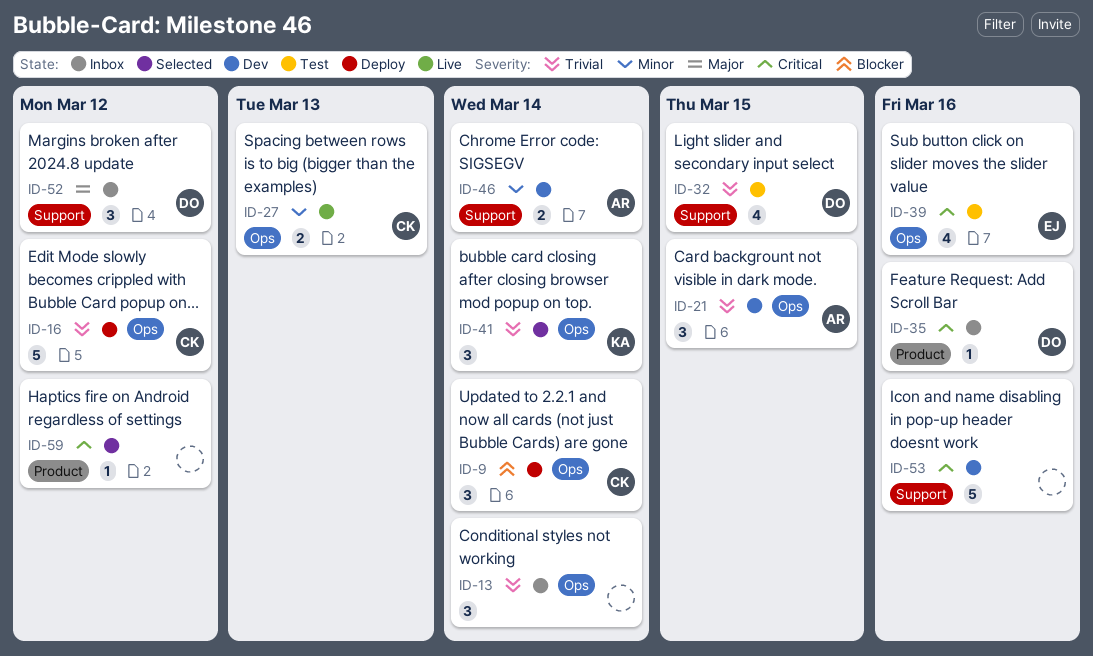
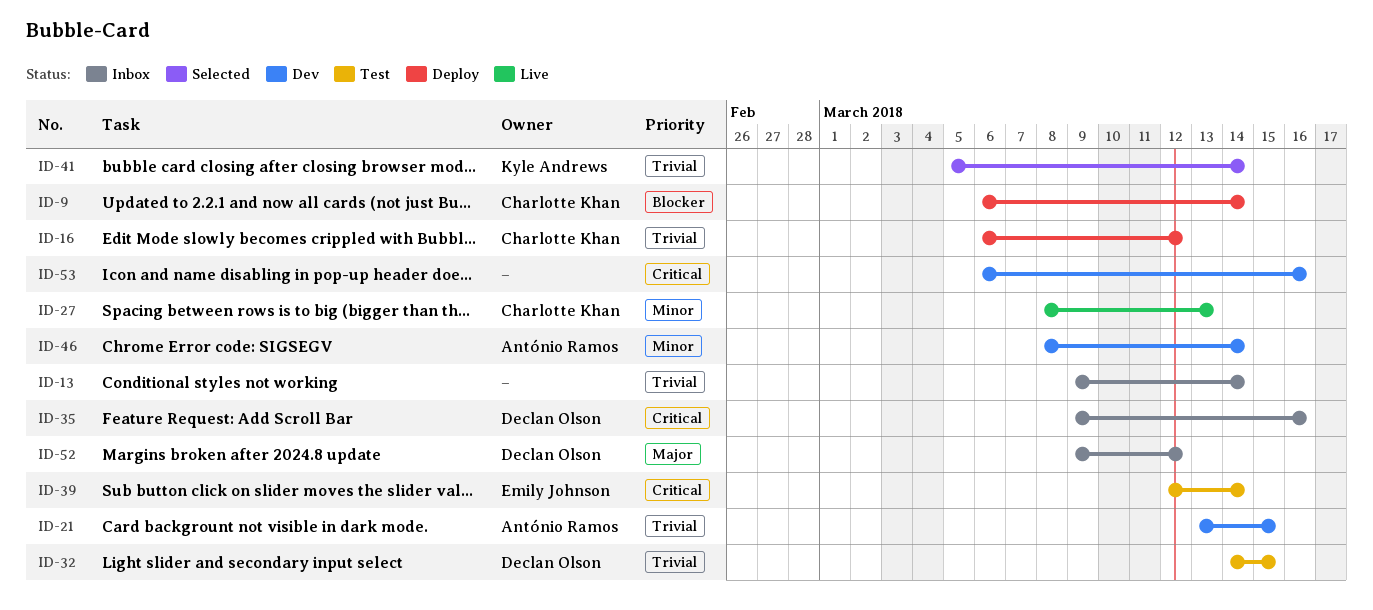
ID-39, due: Mar 16 -> Mar 14
ID-59: present -> none

